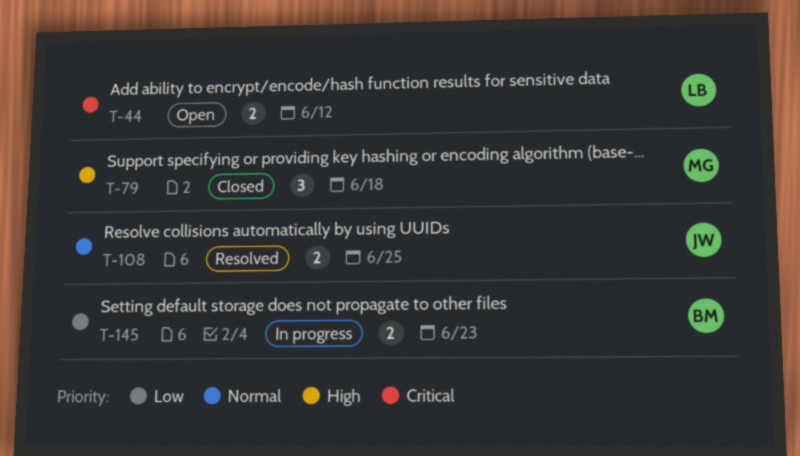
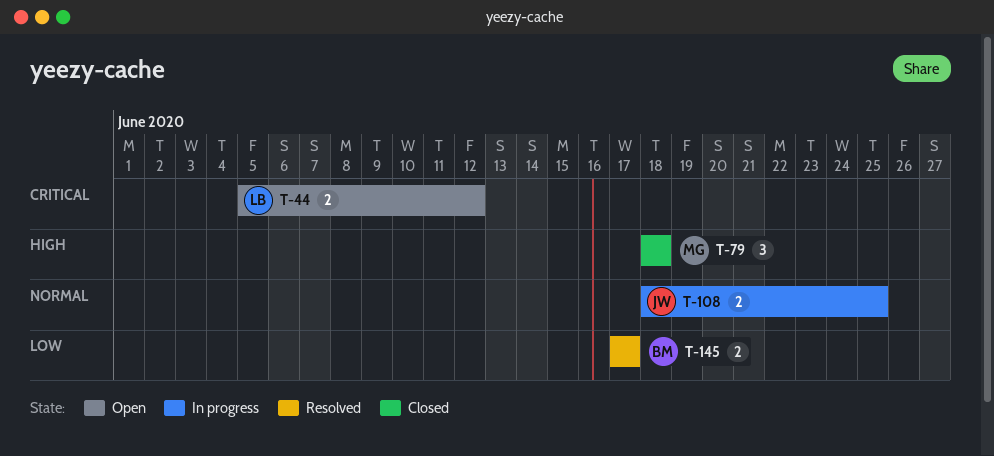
T-108, status: Resolved -> In progress
T-145, status: In progress -> Resolved
T-145, due: Jun 23 -> Jun 17

